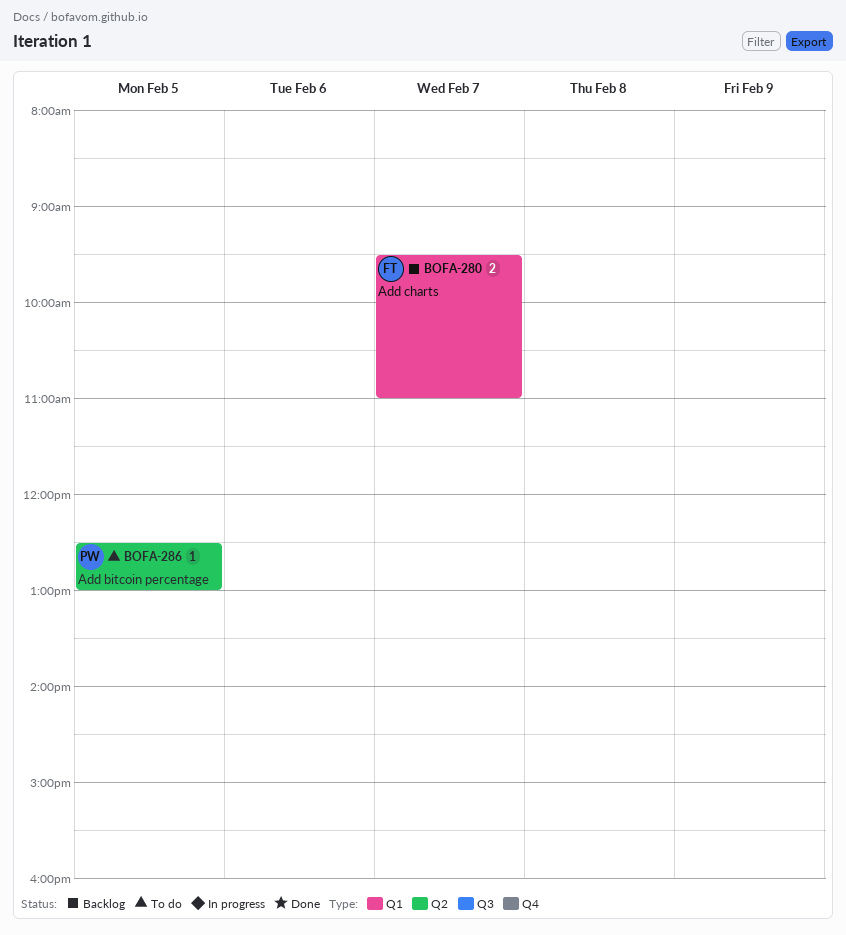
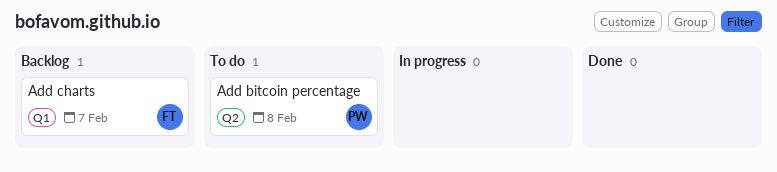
Add bitcoin percentage, day: Feb 5 -> Feb 8

